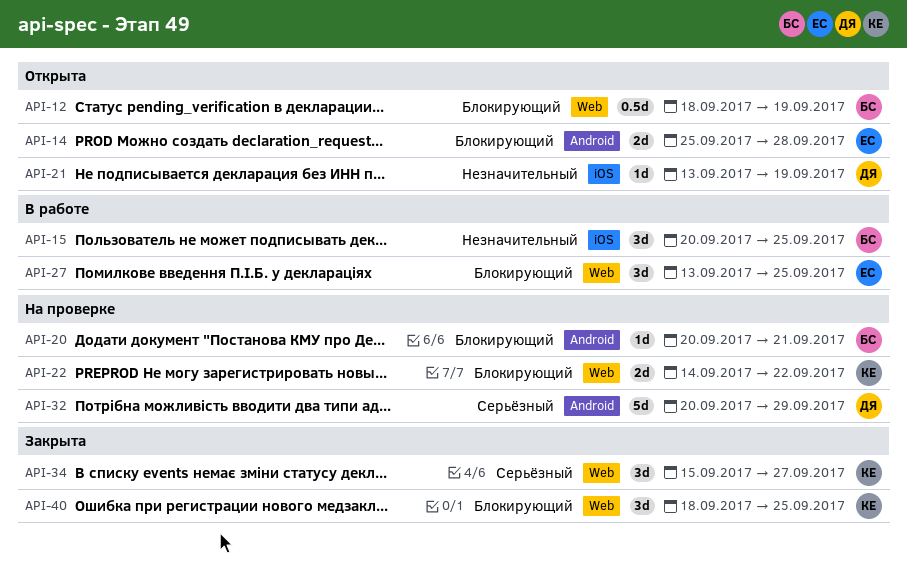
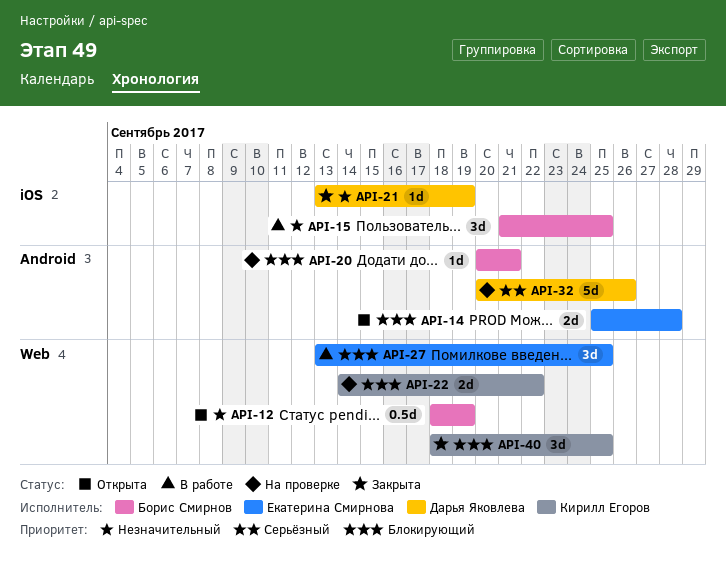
API-12, priority: Блокирующий -> Незначительный
API-15, start: Sep 20 -> Sep 21
API-21, status: Открыта -> Закрыта
API-32, due: Sep 29 -> Sep 26
API-34: present -> none

